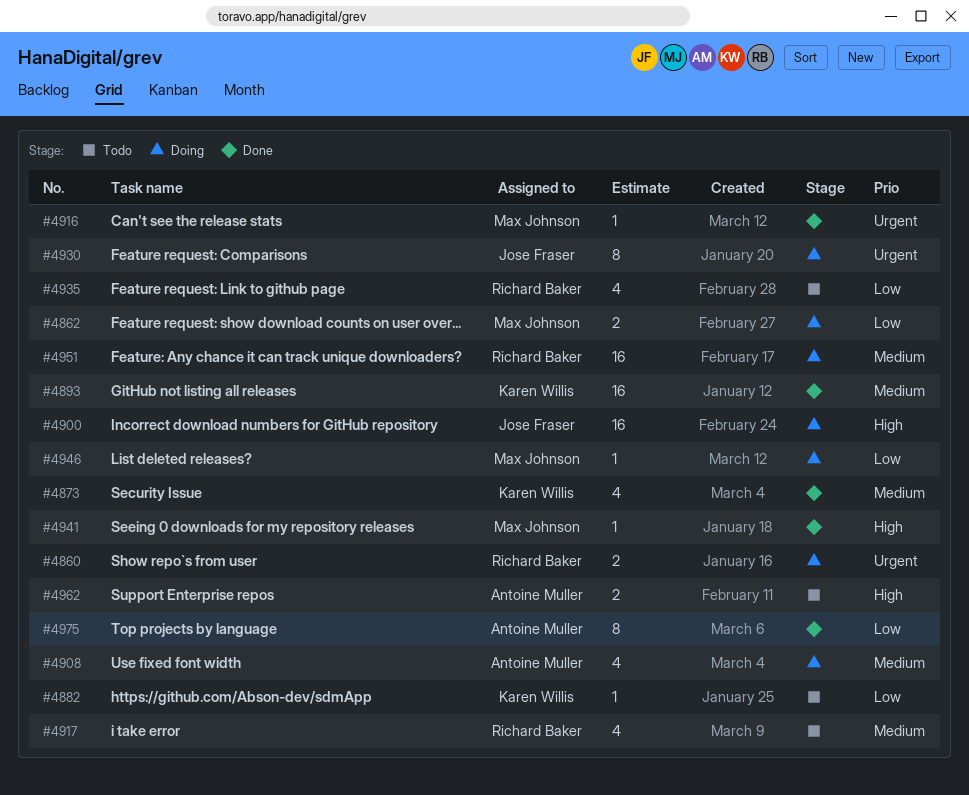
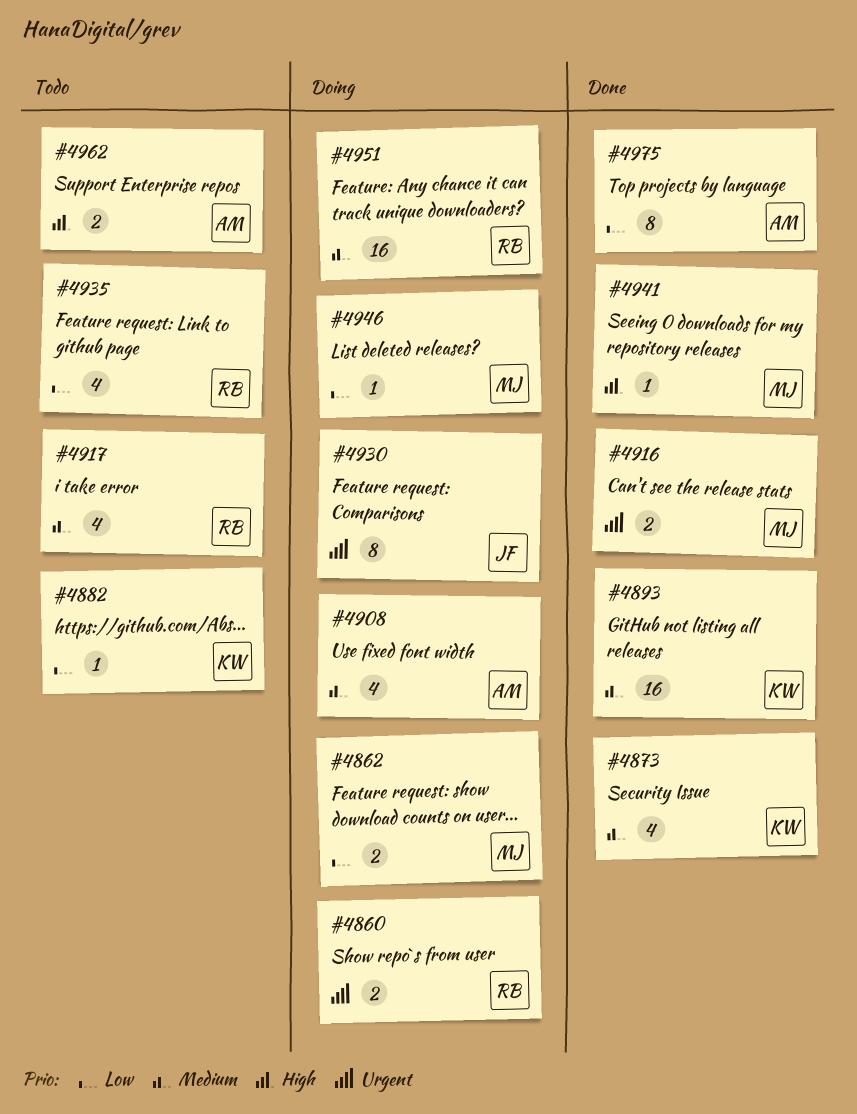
#4900: present -> none
#4916, estimate: 1 -> 2

